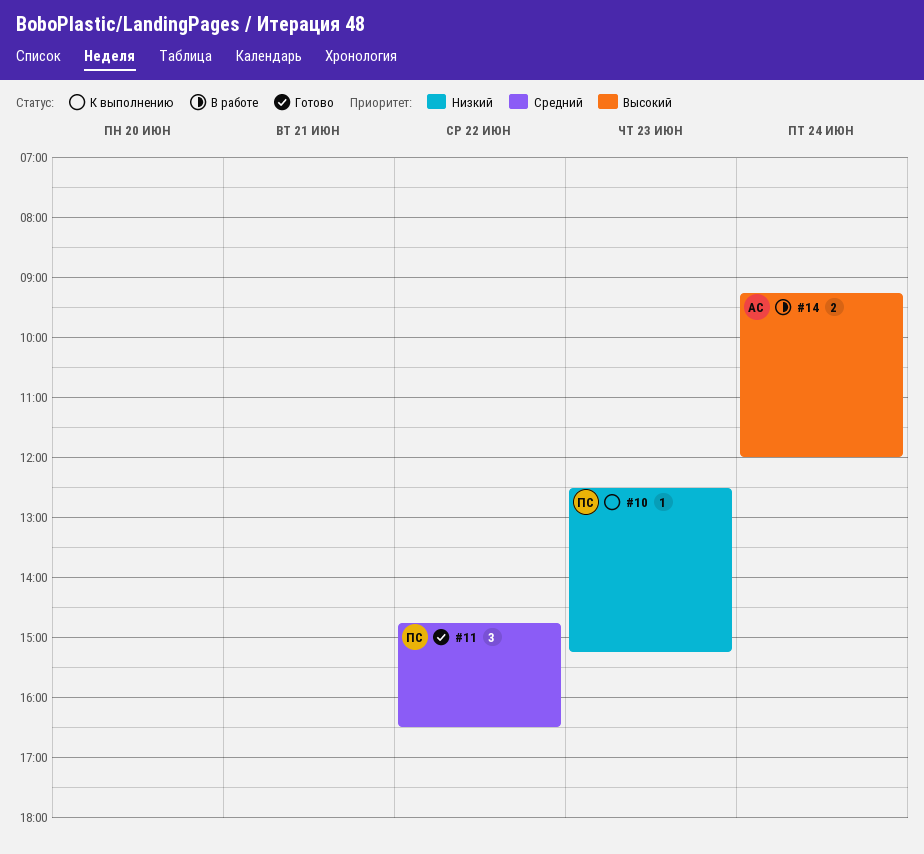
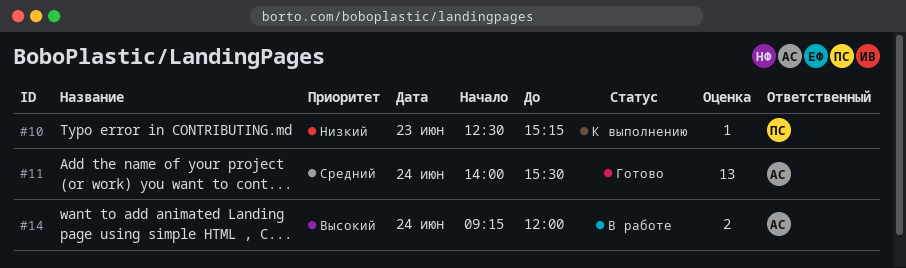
#11, owner: ПС -> АС
#11, estimate: 3 -> 13
#11, day: Jun 22 -> Jun 24
#11, begins: 14:45 -> 14:00
#11, ends: 16:30 -> 15:30

